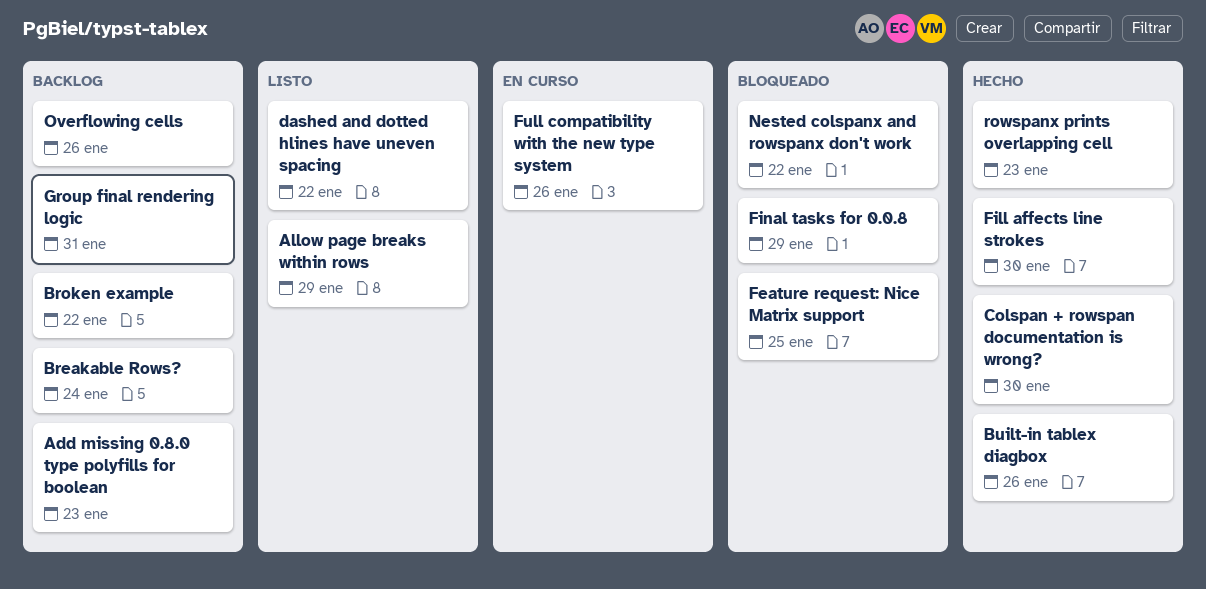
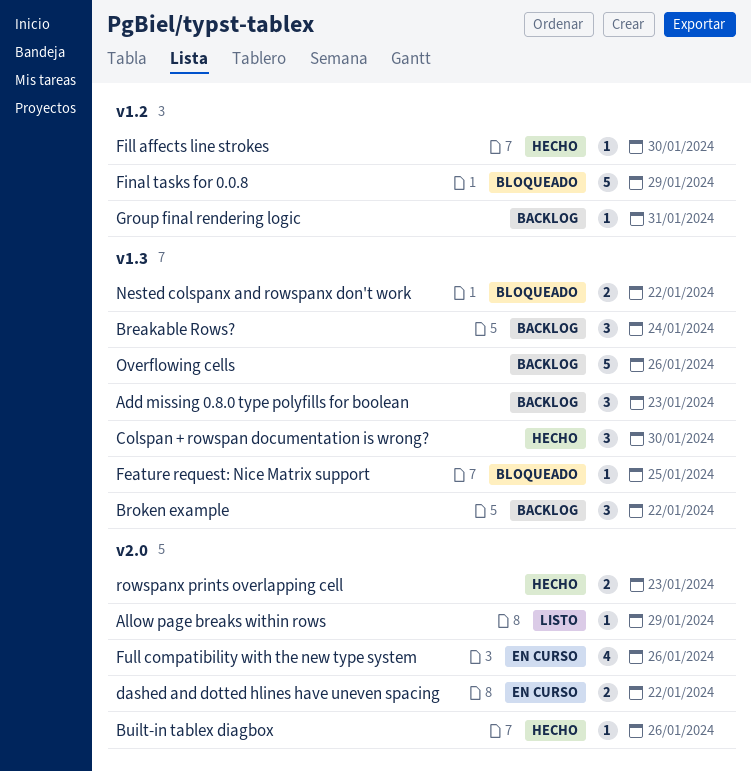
dashed and dotted hlines have uneven spacing, status: Listo -> En curso

